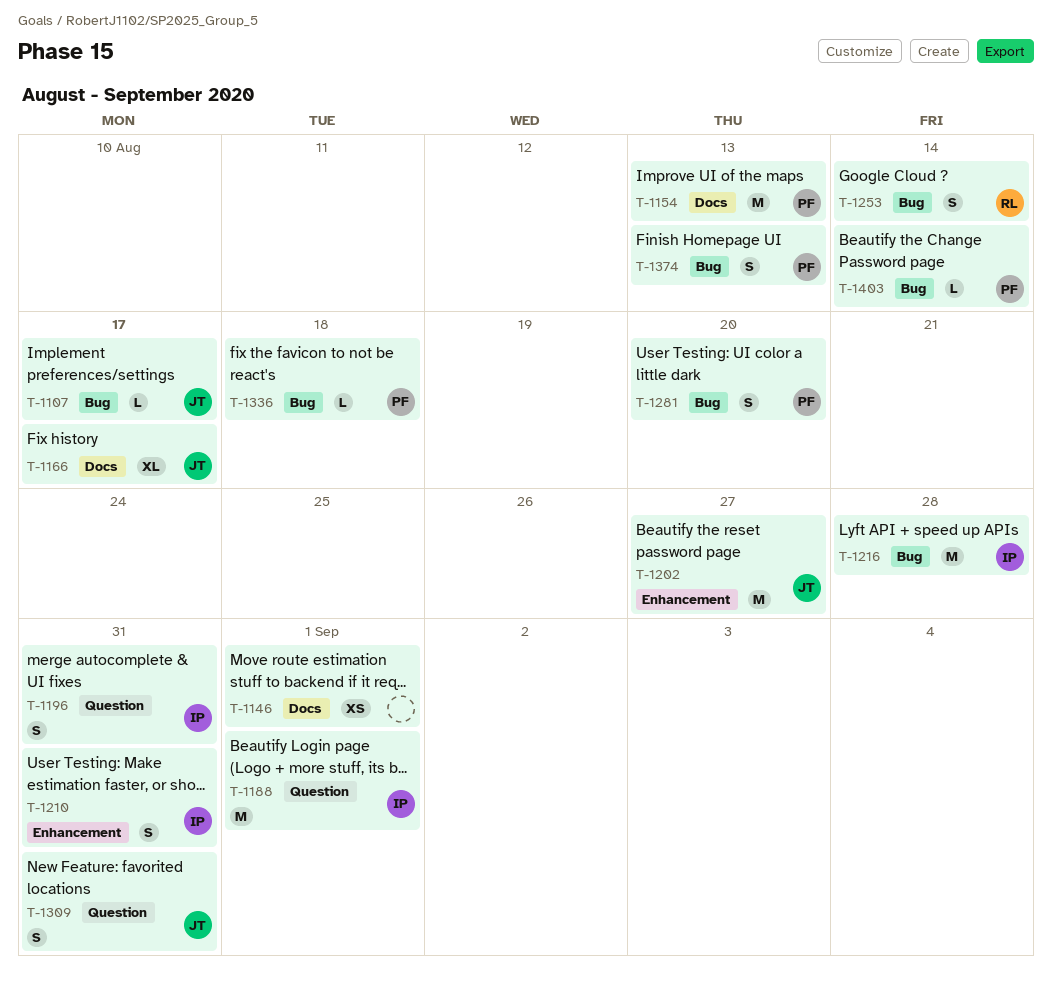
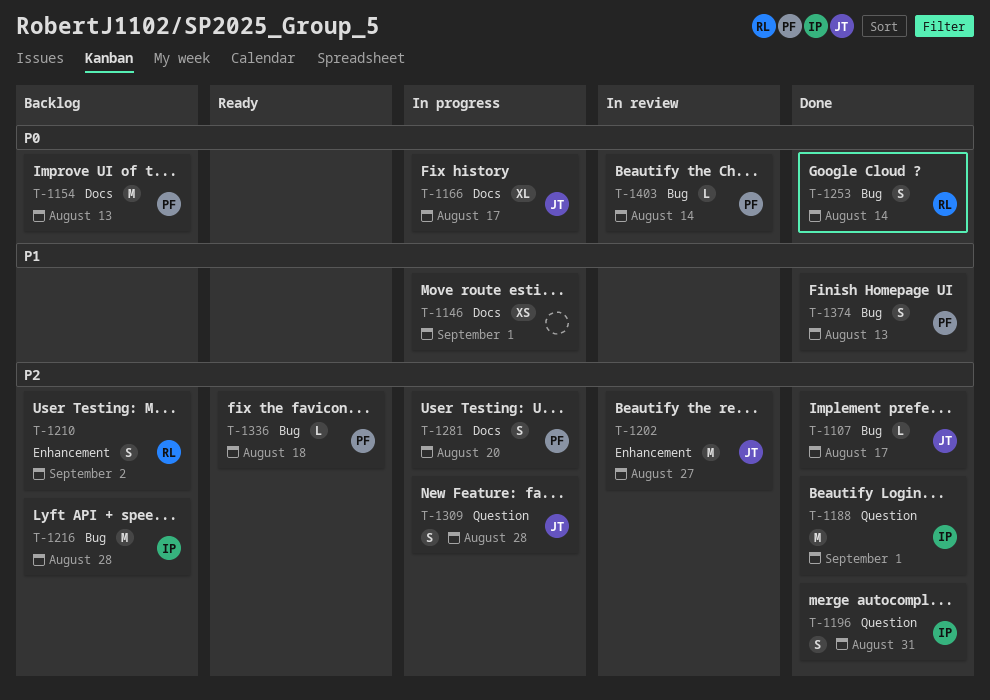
T-1210, owner: IP -> RL
T-1210, due: Aug 31 -> Sep 2
T-1281, label: Bug -> Docs
T-1309, due: Aug 31 -> Aug 28

